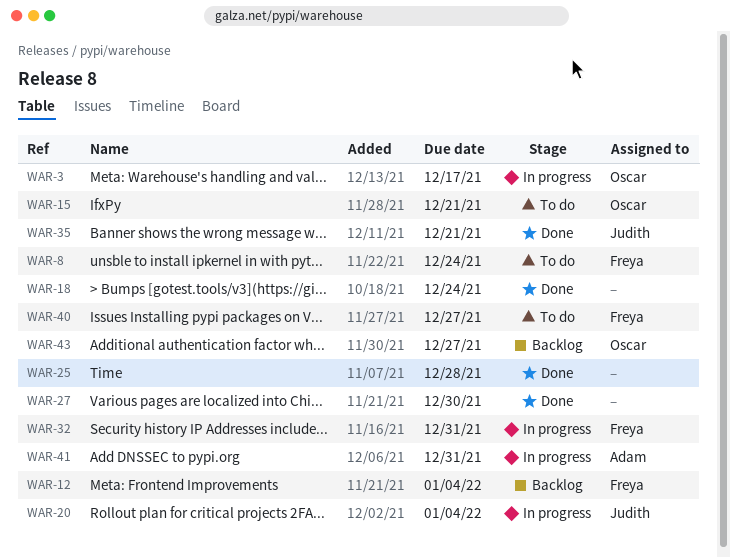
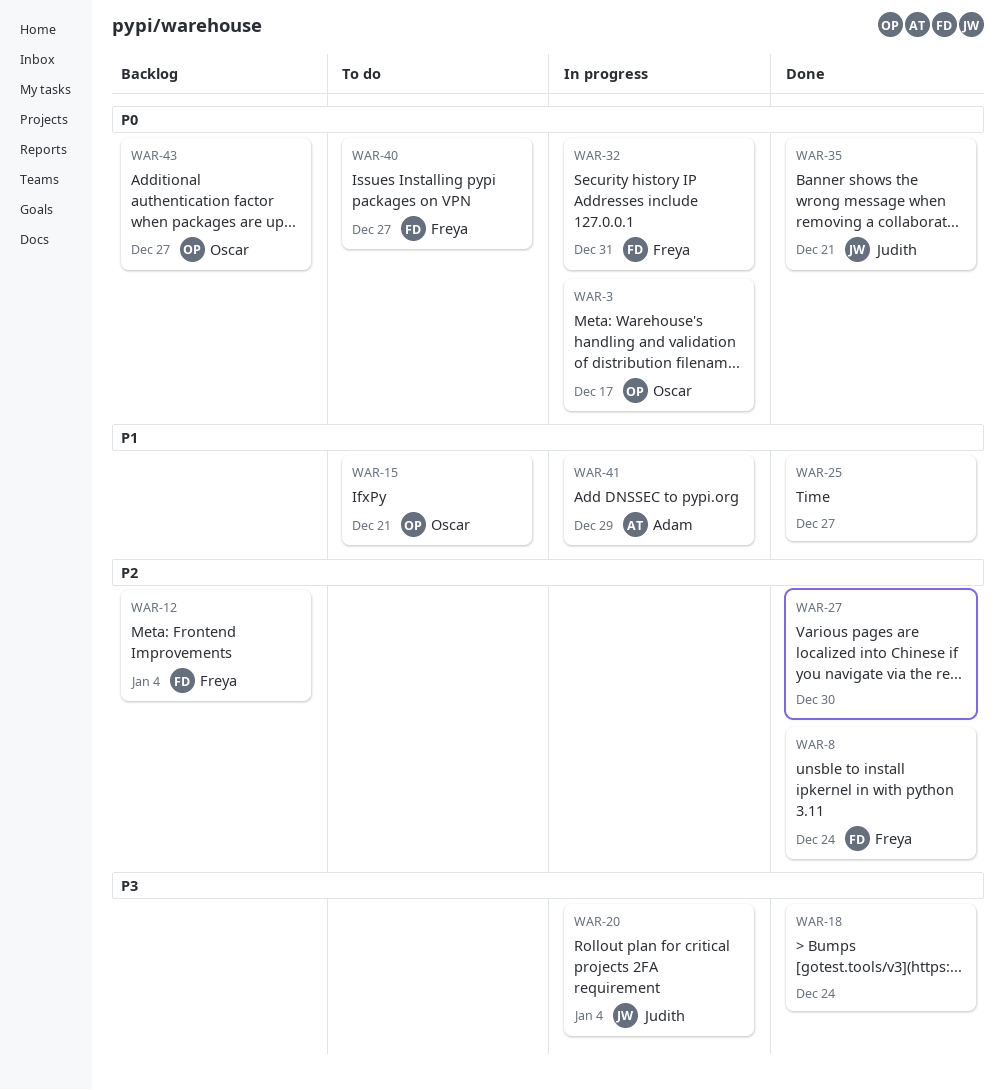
WAR-8, status: To do -> Done
WAR-25, due: Dec 28 -> Dec 27
WAR-41, due: Dec 31 -> Dec 29

